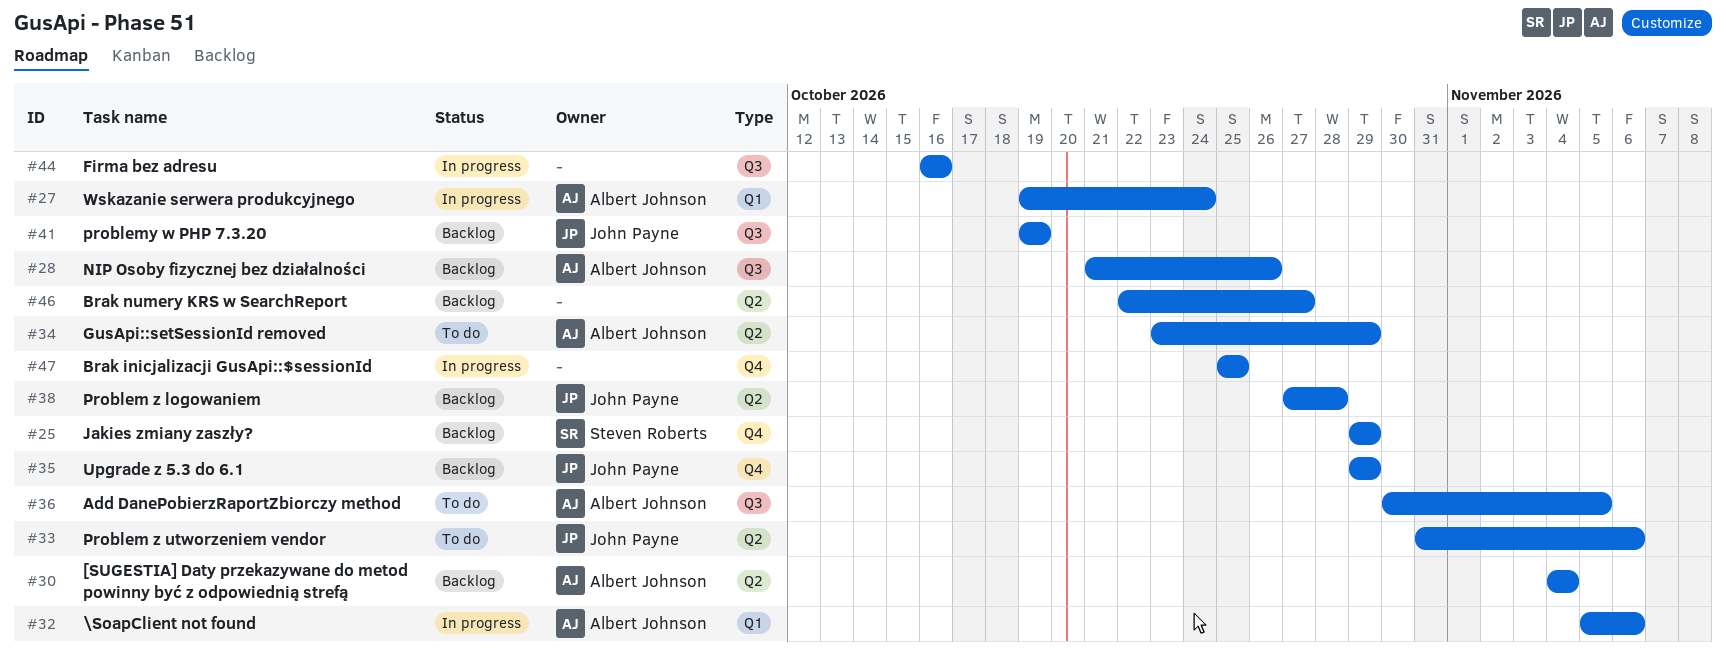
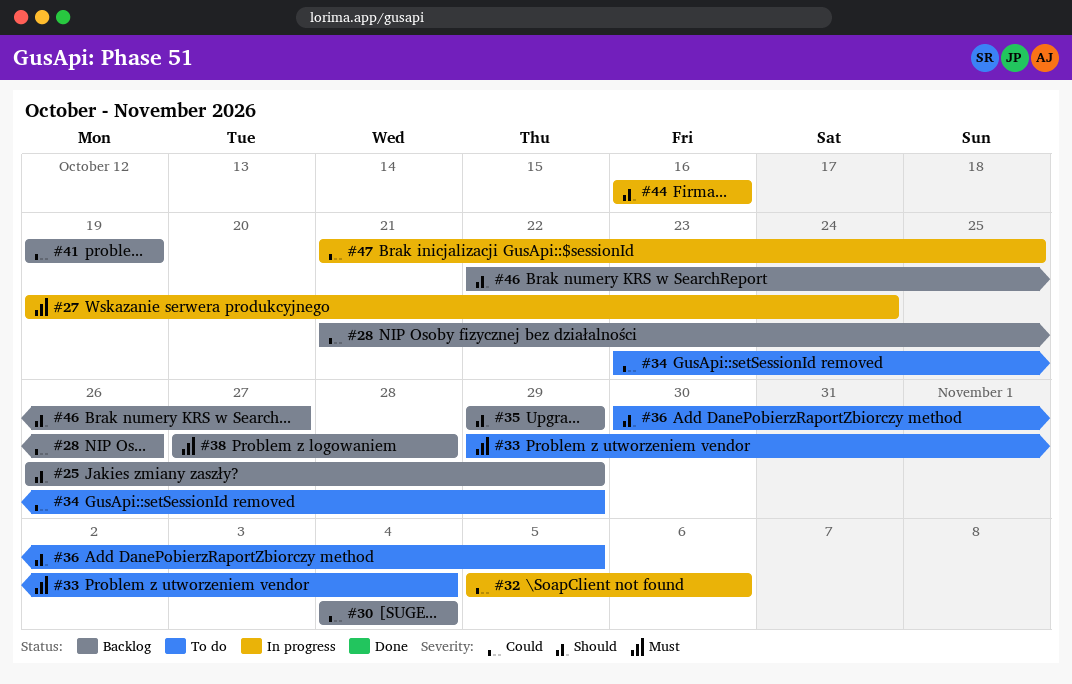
#25, start: Oct 29 -> Oct 26
#33, start: Oct 31 -> Oct 29
#33, due: Nov 6 -> Nov 4
#47, start: Oct 25 -> Oct 21

